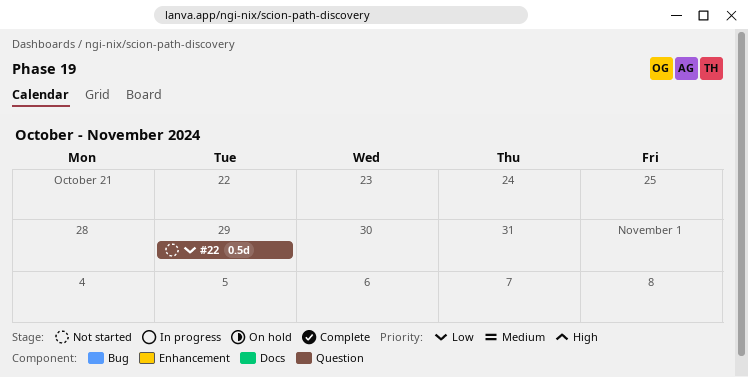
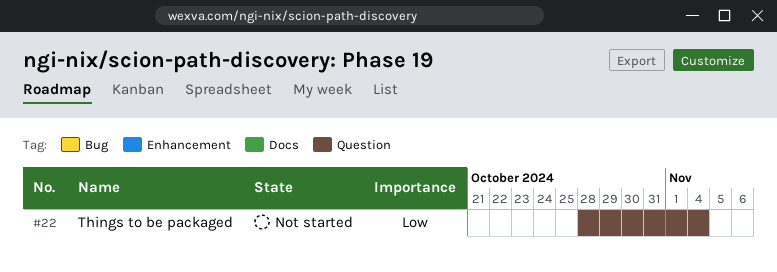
#22, start: Oct 29 -> Oct 28
#22, due: Oct 29 -> Nov 4

